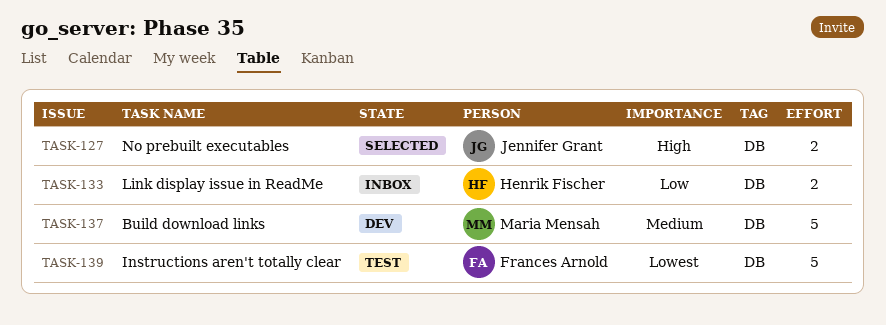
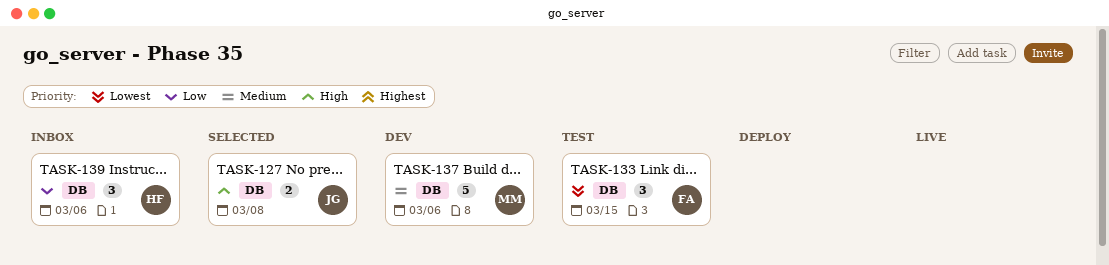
TASK-133, status: Inbox -> Test
TASK-133, owner: Henrik Fischer -> Frances Arnold
TASK-133, priority: Low -> Lowest
TASK-133, estimate: 2 -> 3
TASK-139, status: Test -> Inbox
TASK-139, owner: Frances Arnold -> Henrik Fischer
TASK-139, priority: Lowest -> Low
TASK-139, estimate: 5 -> 3

